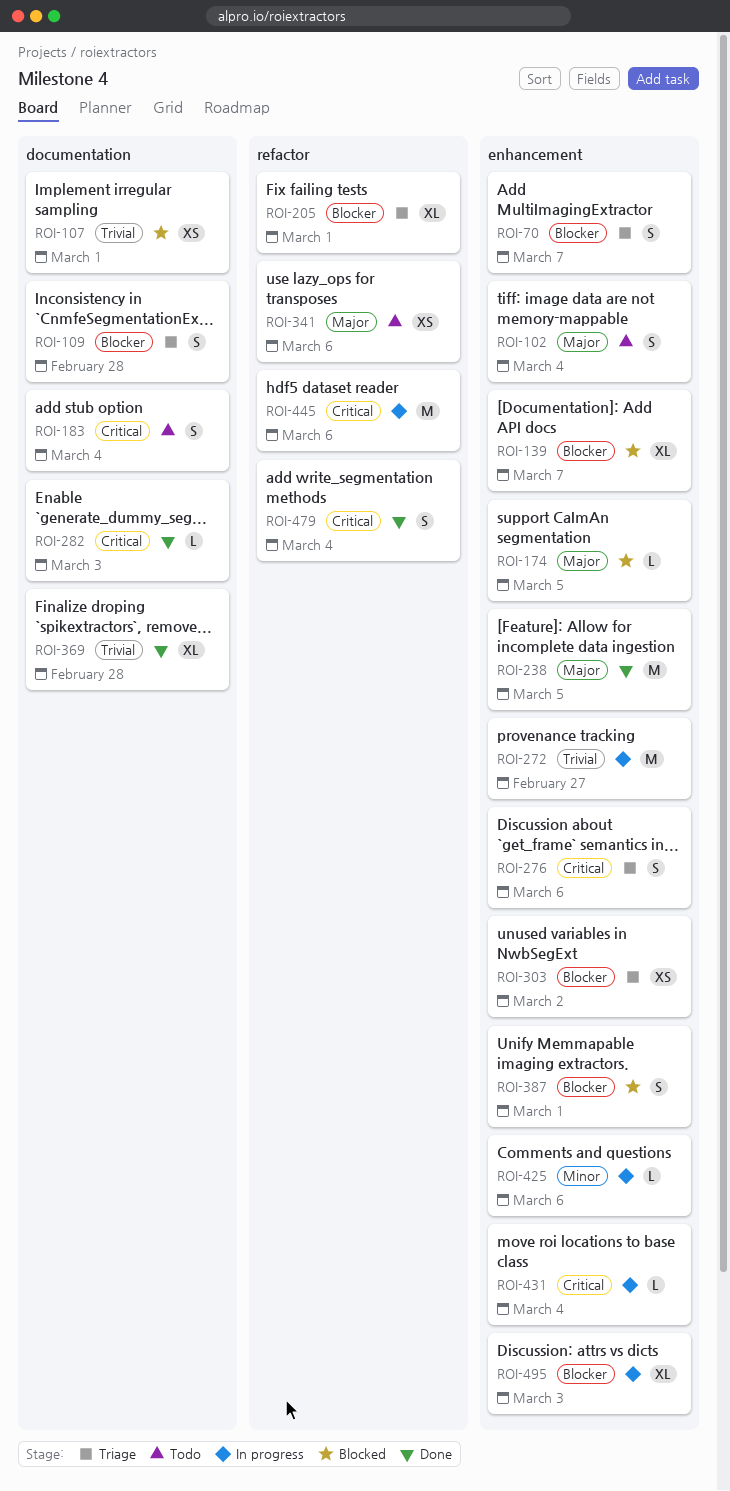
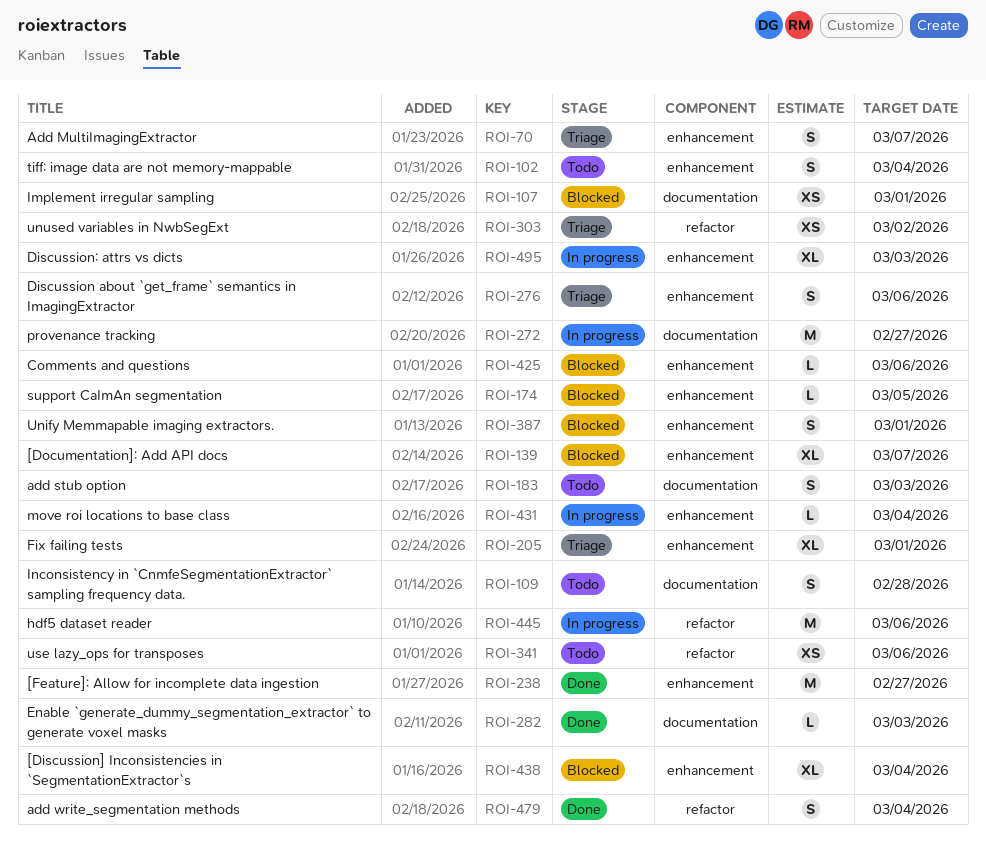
ROI-109, status: Triage -> Todo
ROI-183, due: Mar 4 -> Mar 3
ROI-205, label: refactor -> enhancement
ROI-238, due: Mar 5 -> Feb 27
ROI-272, label: enhancement -> documentation
ROI-303, label: enhancement -> refactor
ROI-369: present -> none
ROI-425, status: In progress -> Blocked
ROI-438: none -> present

